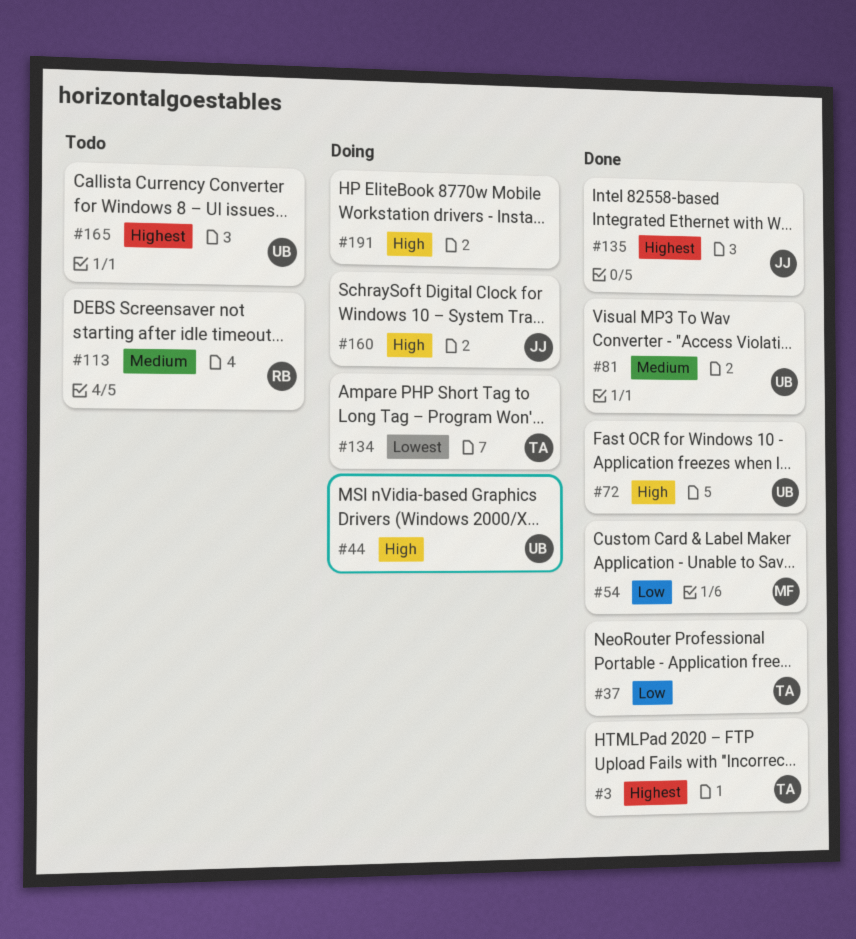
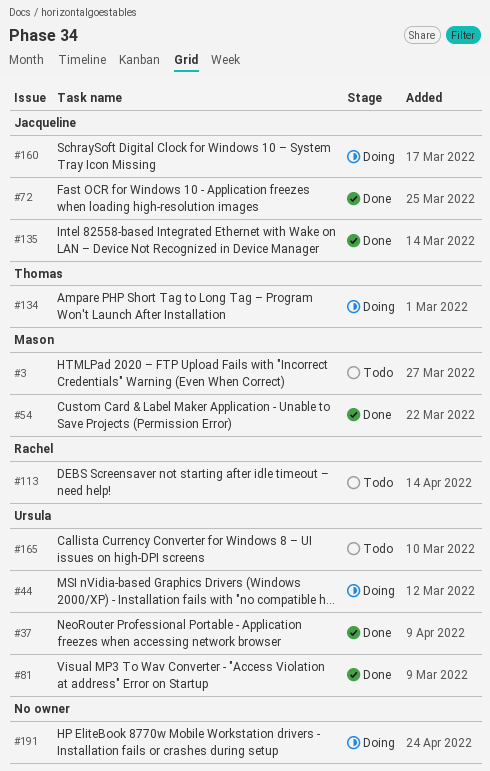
#3, status: Done -> Todo
#3, owner: Thomas -> Mason
#37, owner: Thomas -> Ursula
#72, owner: Ursula -> Jacqueline

